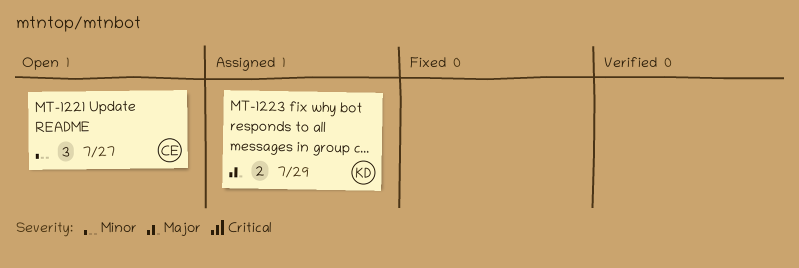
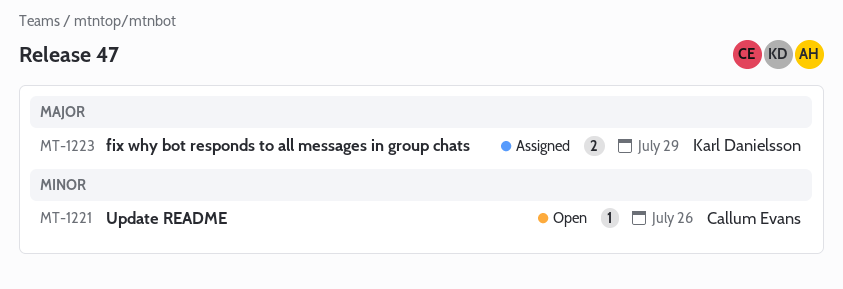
MT-1221, estimate: 3 -> 1
MT-1221, due: Jul 27 -> Jul 26

